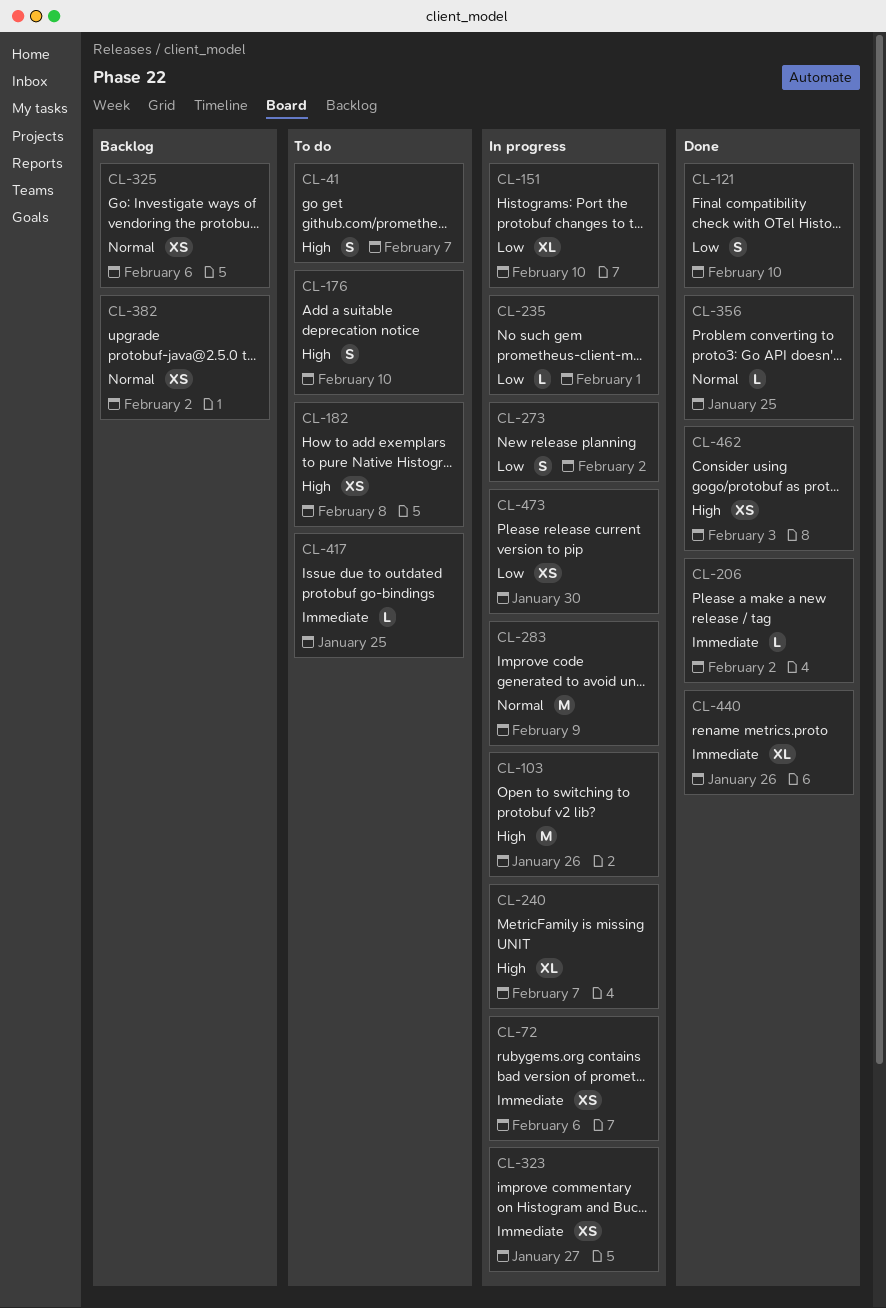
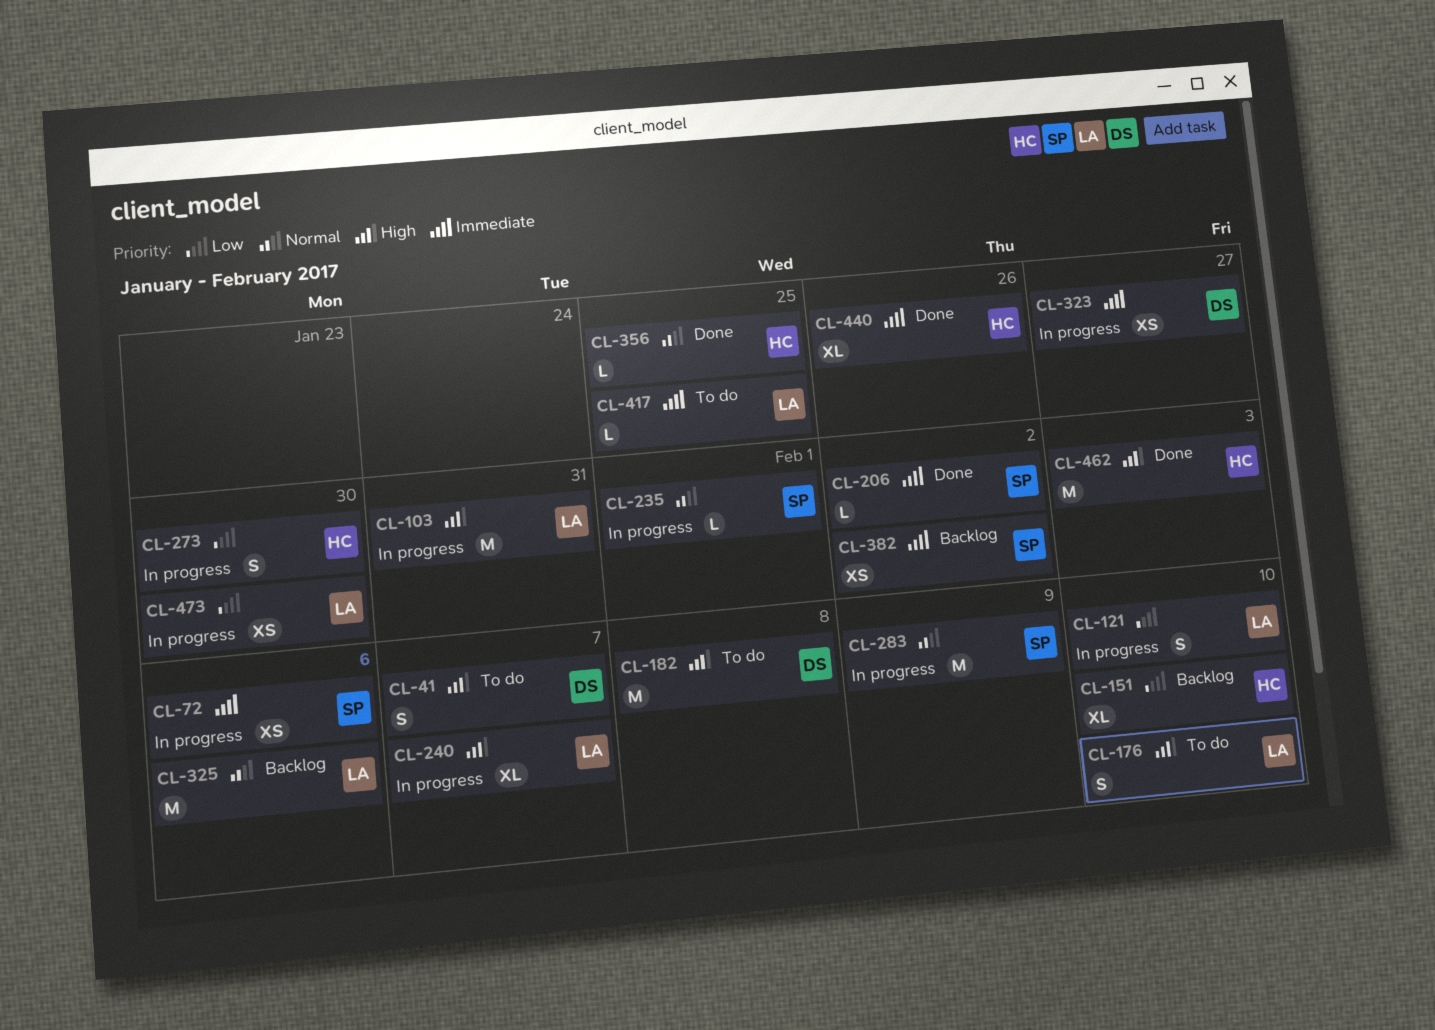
CL-103, due: Jan 26 -> Jan 31
CL-121, status: Done -> In progress
CL-151, status: In progress -> Backlog
CL-182, estimate: XS -> M
CL-235, priority: Low -> Normal
CL-273, due: Feb 2 -> Jan 30
CL-325, estimate: XS -> M
CL-382, priority: Normal -> Immediate
CL-462, estimate: XS -> M

